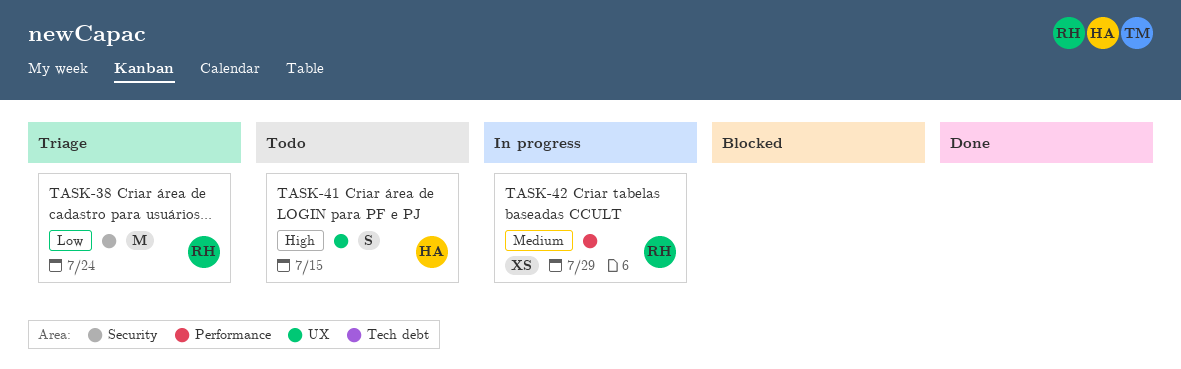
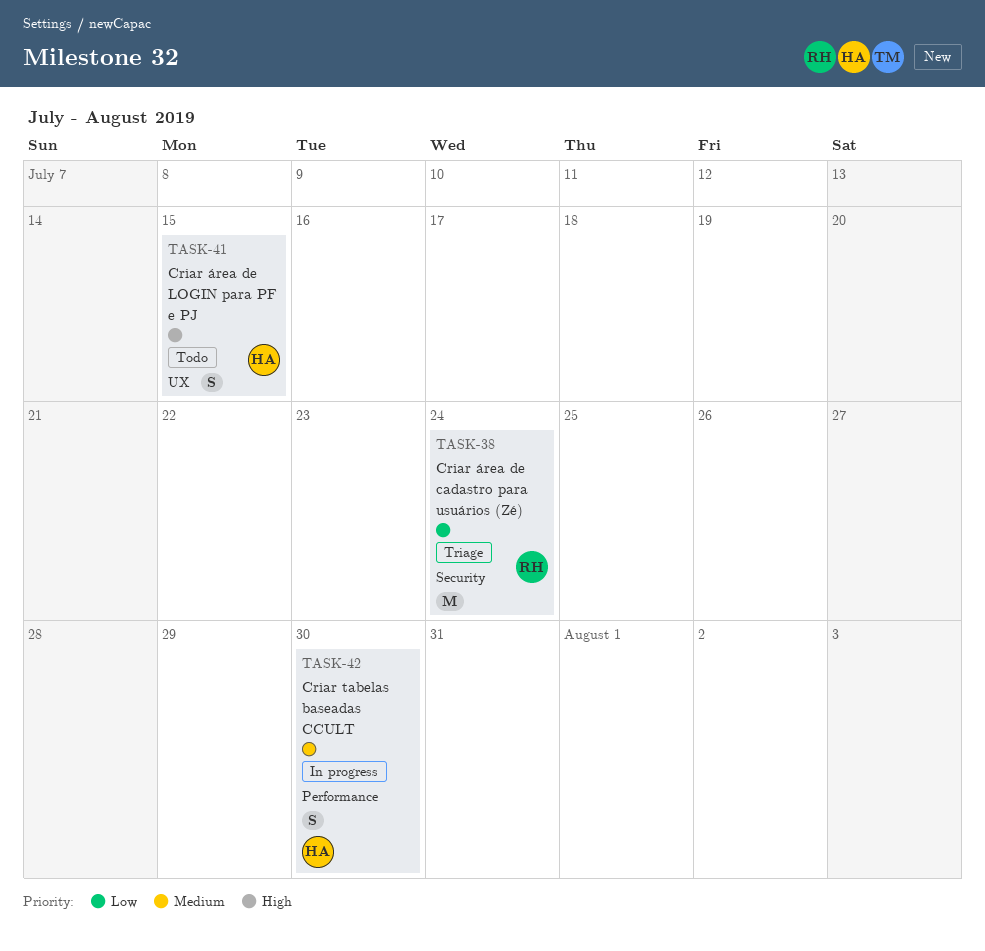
TASK-42, owner: RH -> HA
TASK-42, estimate: XS -> S
TASK-42, due: Jul 29 -> Jul 30

